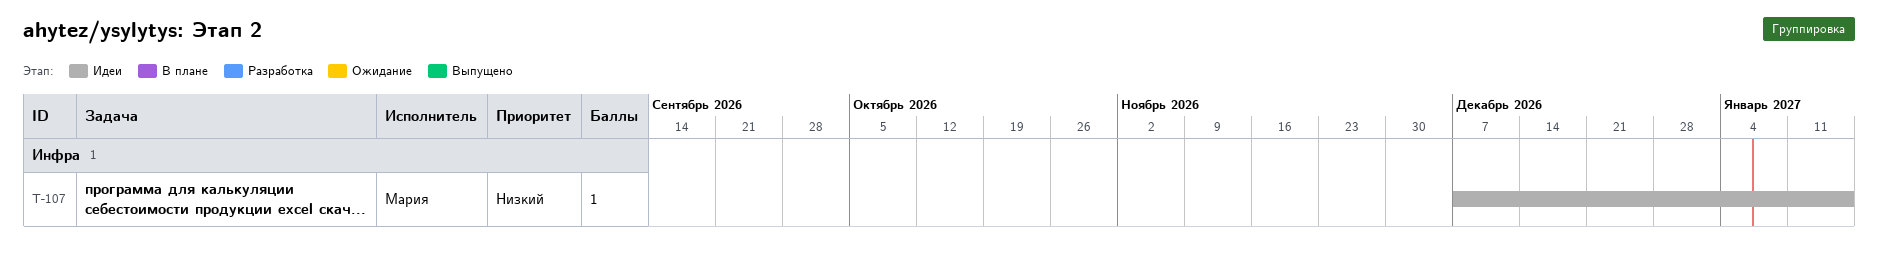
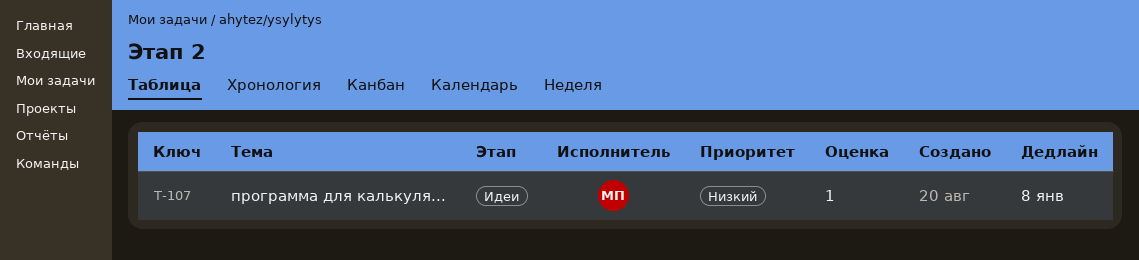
T-107, due: Jan 15 -> Jan 8

